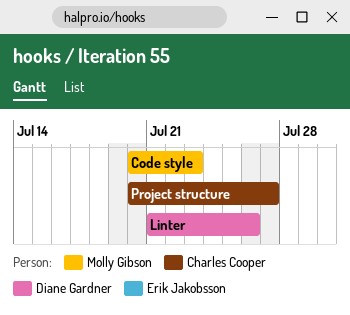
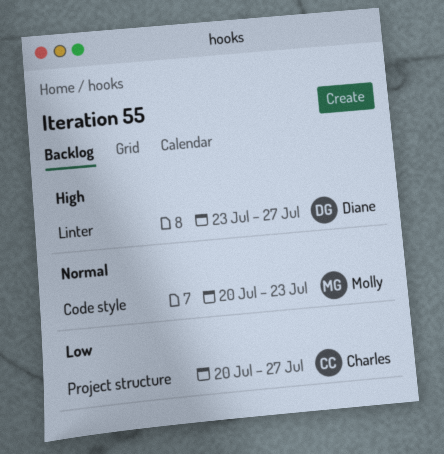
Linter, start: Jul 21 -> Jul 23
Linter, due: Jul 26 -> Jul 27

